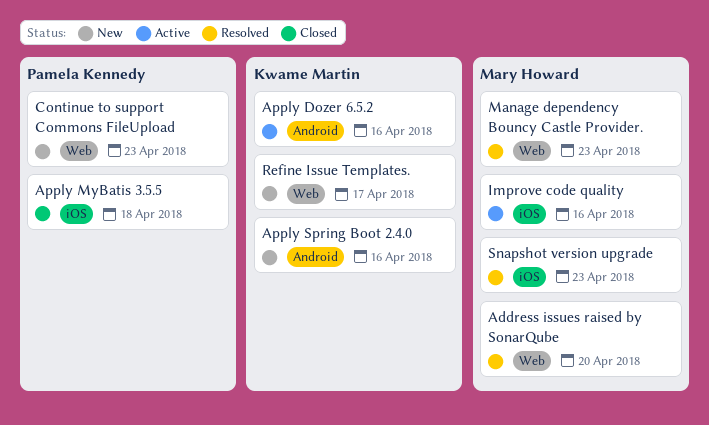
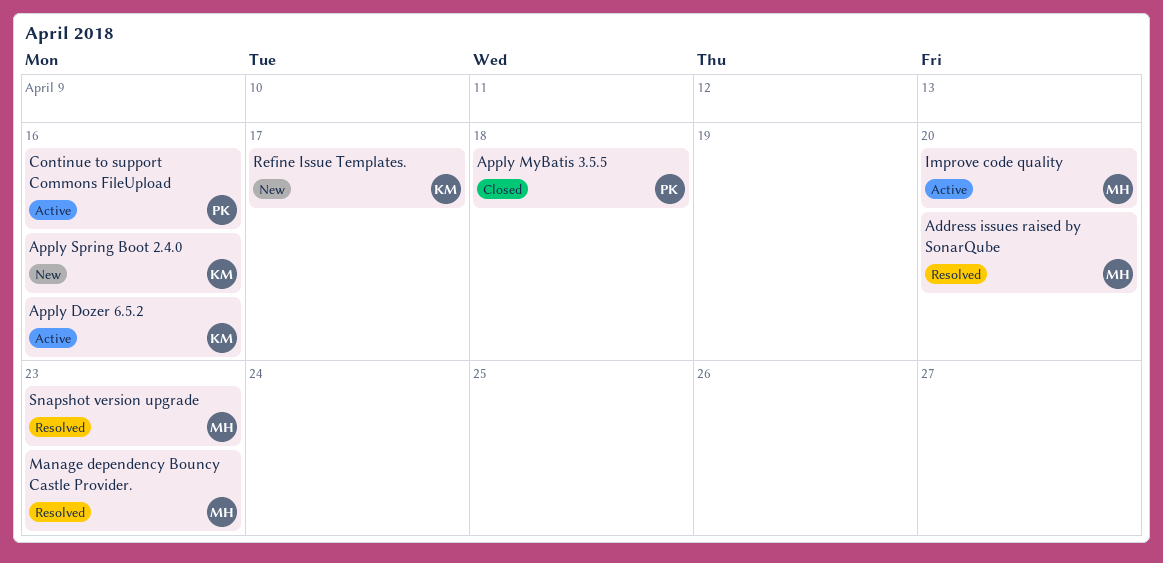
Continue to support Commons FileUpload, status: New -> Active
Continue to support Commons FileUpload, due: Apr 23 -> Apr 16
Improve code quality, due: Apr 16 -> Apr 20

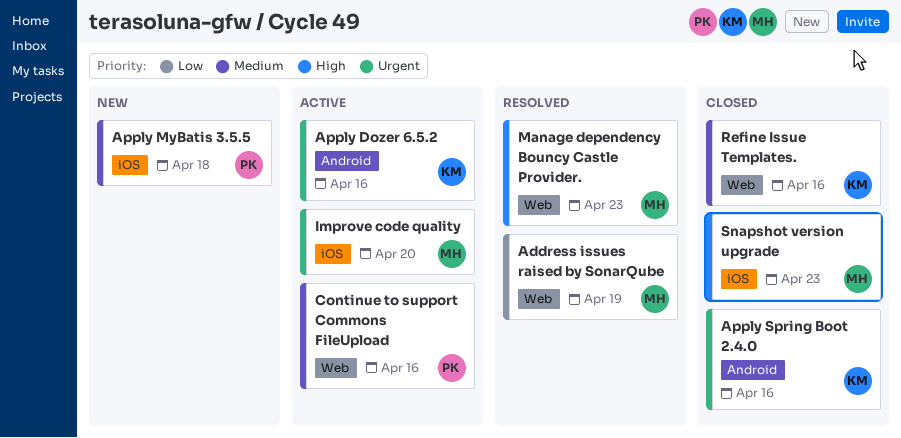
Address issues raised by SonarQube, due: Apr 20 -> Apr 19
Apply MyBatis 3.5.5, status: Closed -> New
Apply Spring Boot 2.4.0, status: New -> Closed
Refine Issue Templates., status: New -> Closed
Refine Issue Templates., due: Apr 17 -> Apr 16
Snapshot version upgrade, status: Resolved -> Closed

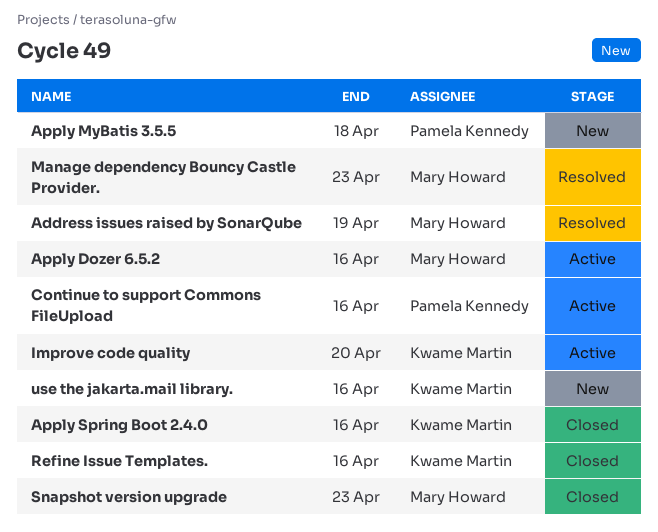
Apply Dozer 6.5.2, owner: Kwame Martin -> Mary Howard
Improve code quality, owner: Mary Howard -> Kwame Martin
use the jakarta.mail library.: none -> present

